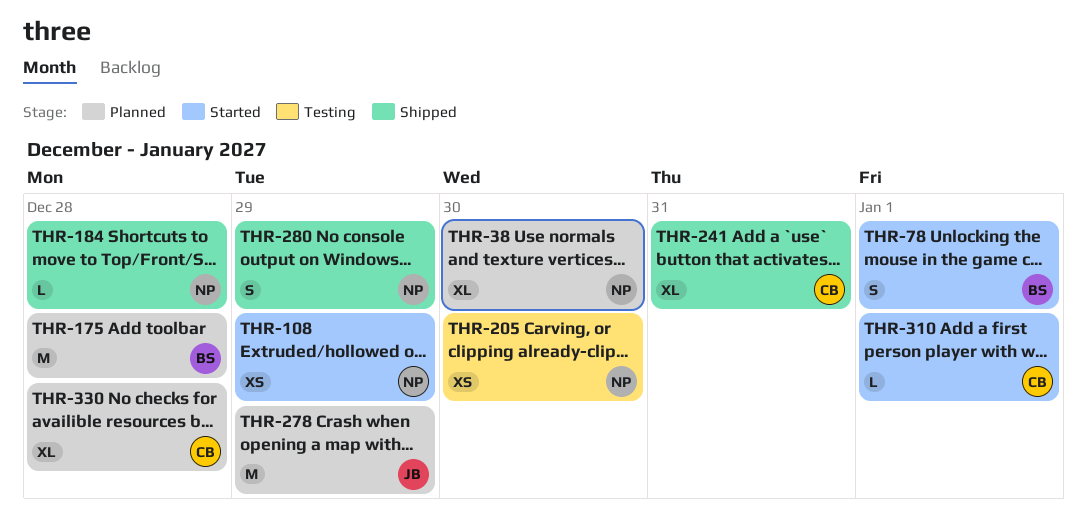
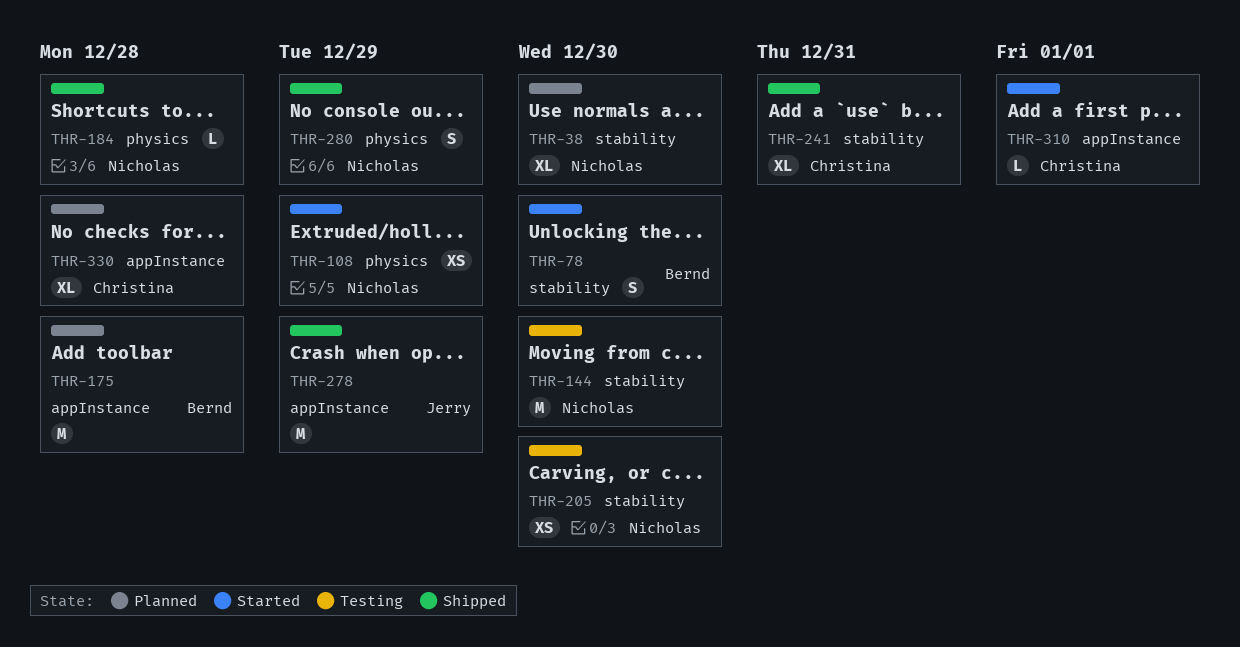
THR-78, due: Jan 1 -> Dec 30
THR-144: none -> present
THR-278, status: Planned -> Shipped

